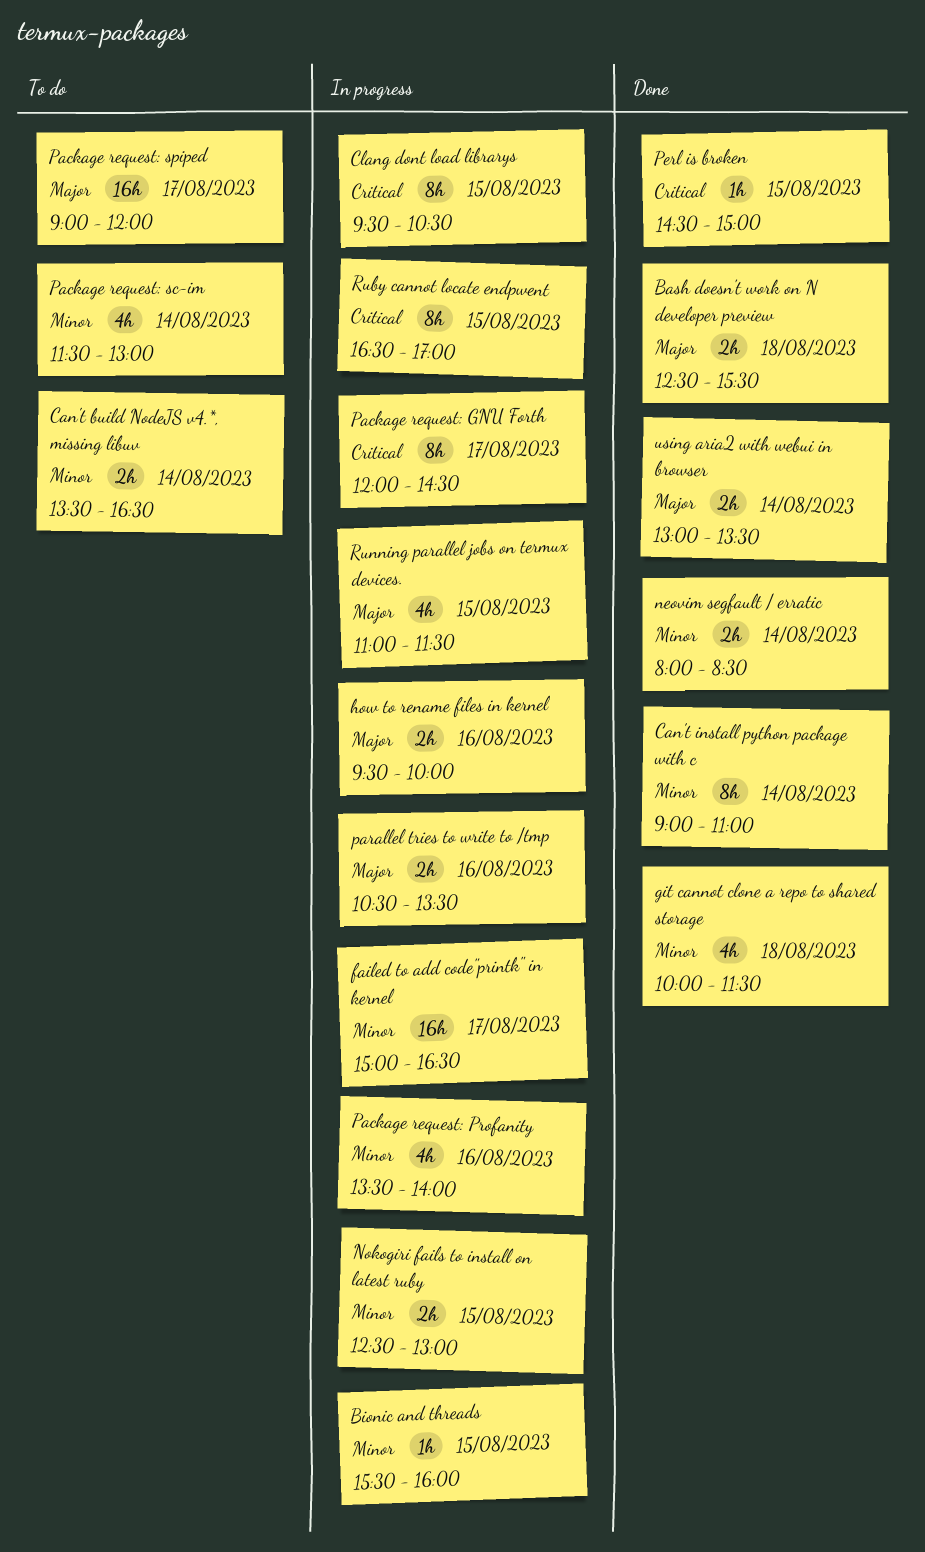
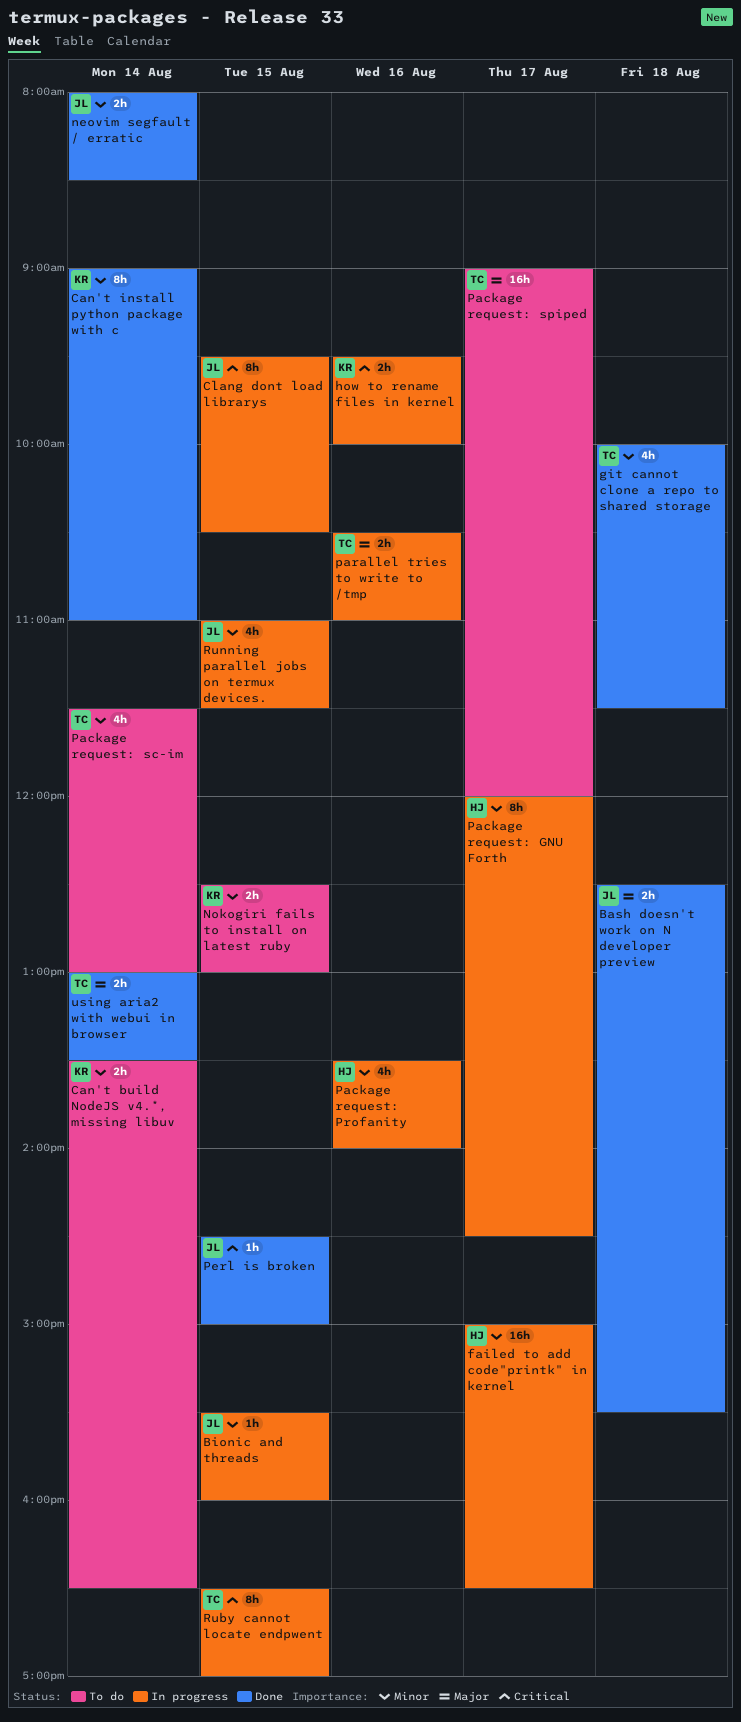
how to rename files in kernel, priority: Major -> Critical
Nokogiri fails to install on latest ruby, status: In progress -> To do
Package request: GNU Forth, priority: Critical -> Minor
parallel tries to write to /tmp, ends: 13:30 -> 11:00
Running parallel jobs on termux devices., priority: Major -> Minor

